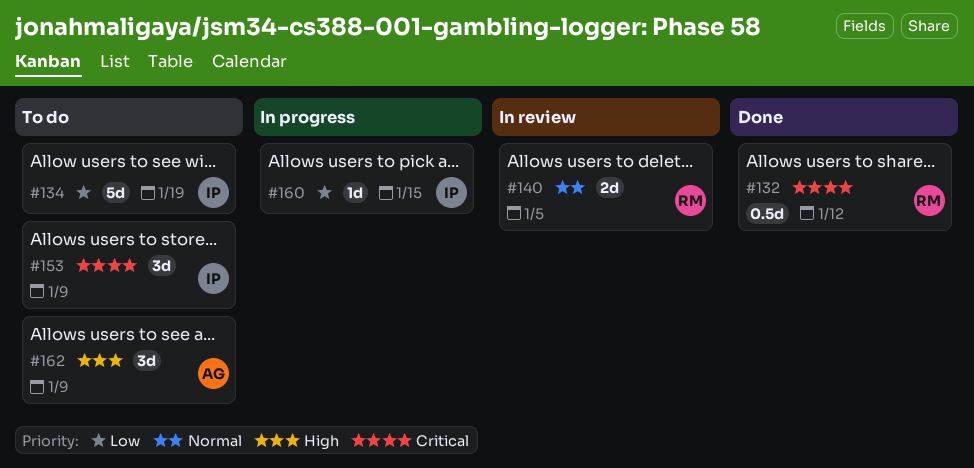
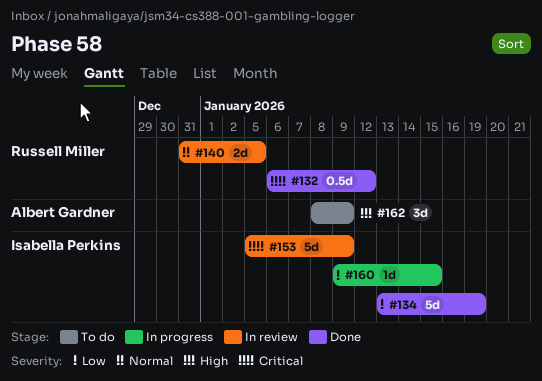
#134, status: To do -> Done
#153, status: To do -> In review
#153, estimate: 3d -> 5d

